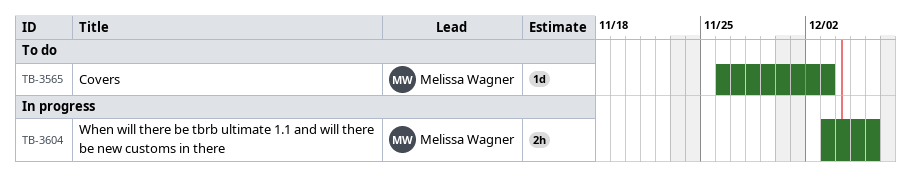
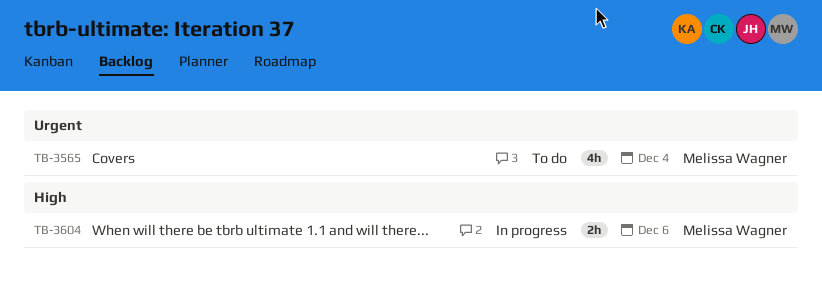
TB-3565, estimate: 1d -> 4h
TB-3565, due: Dec 3 -> Dec 4

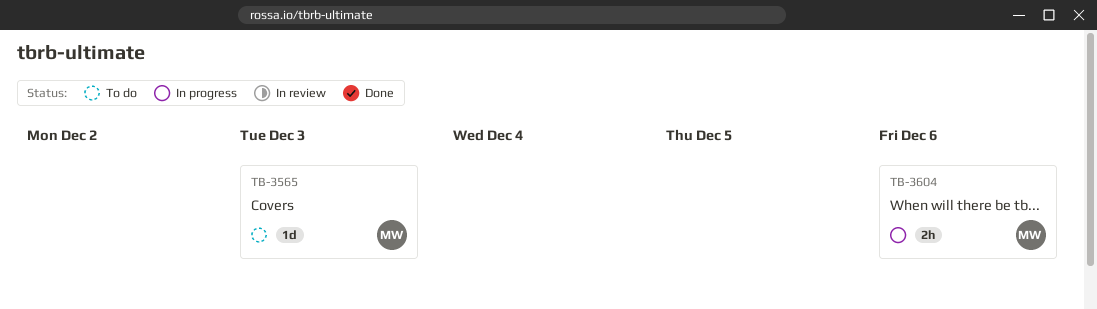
TB-3565, estimate: 4h -> 1d
TB-3565, due: Dec 4 -> Dec 3

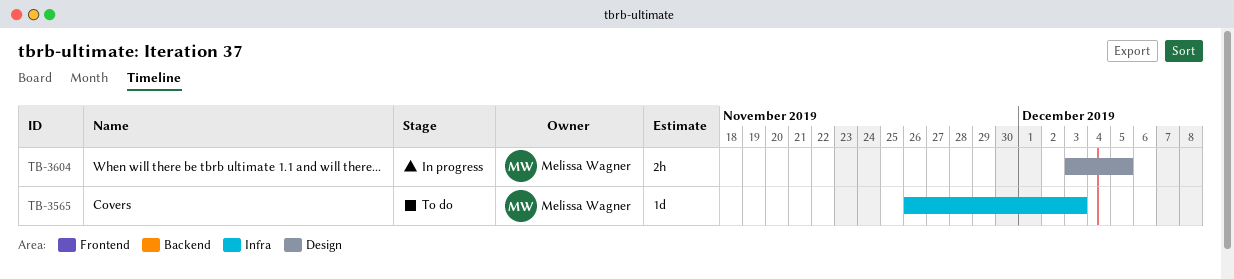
TB-3604, due: Dec 6 -> Dec 5

